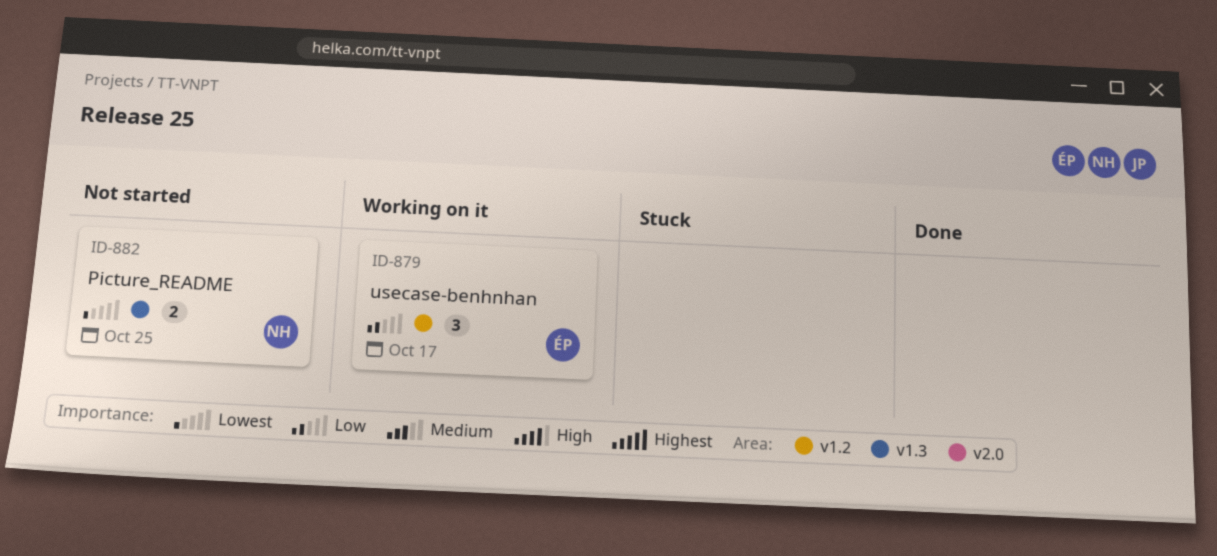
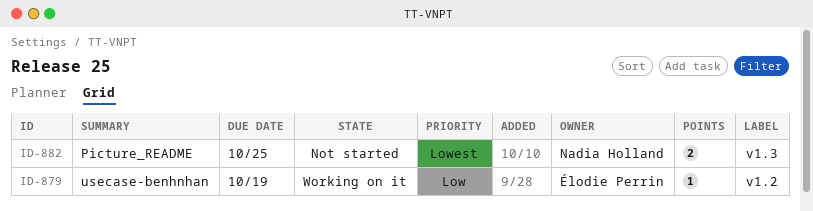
ID-879, estimate: 3 -> 1
ID-879, due: Oct 17 -> Oct 19

